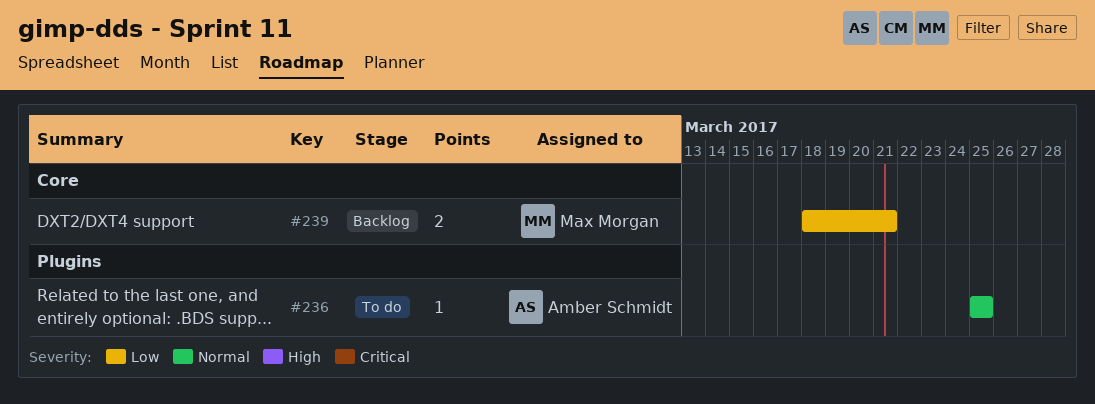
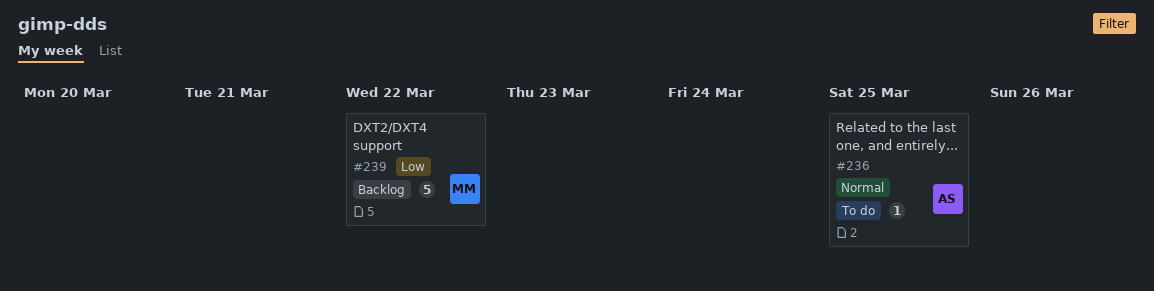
#239, estimate: 2 -> 5
#239, due: Mar 21 -> Mar 22

